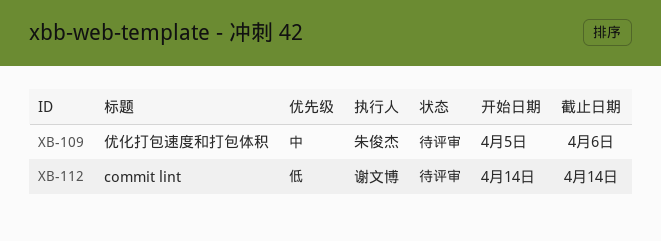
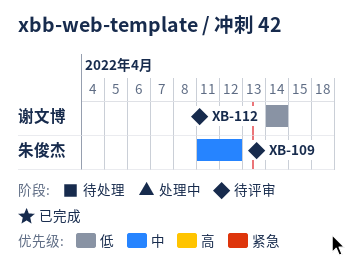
XB-109, start: Apr 5 -> Apr 11
XB-109, due: Apr 6 -> Apr 12

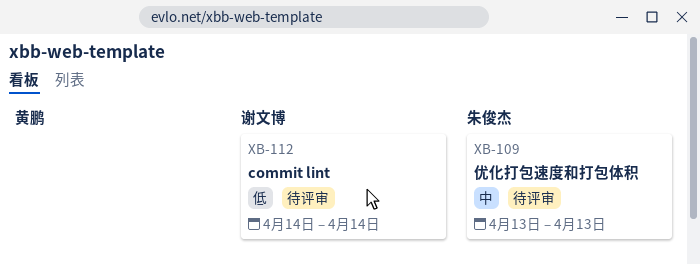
XB-109, start: Apr 11 -> Apr 13
XB-109, due: Apr 12 -> Apr 13

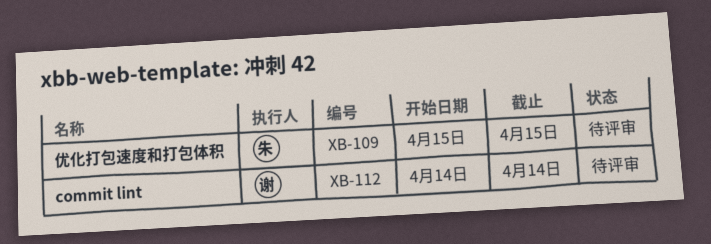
XB-109, start: Apr 13 -> Apr 15
XB-109, due: Apr 13 -> Apr 15

